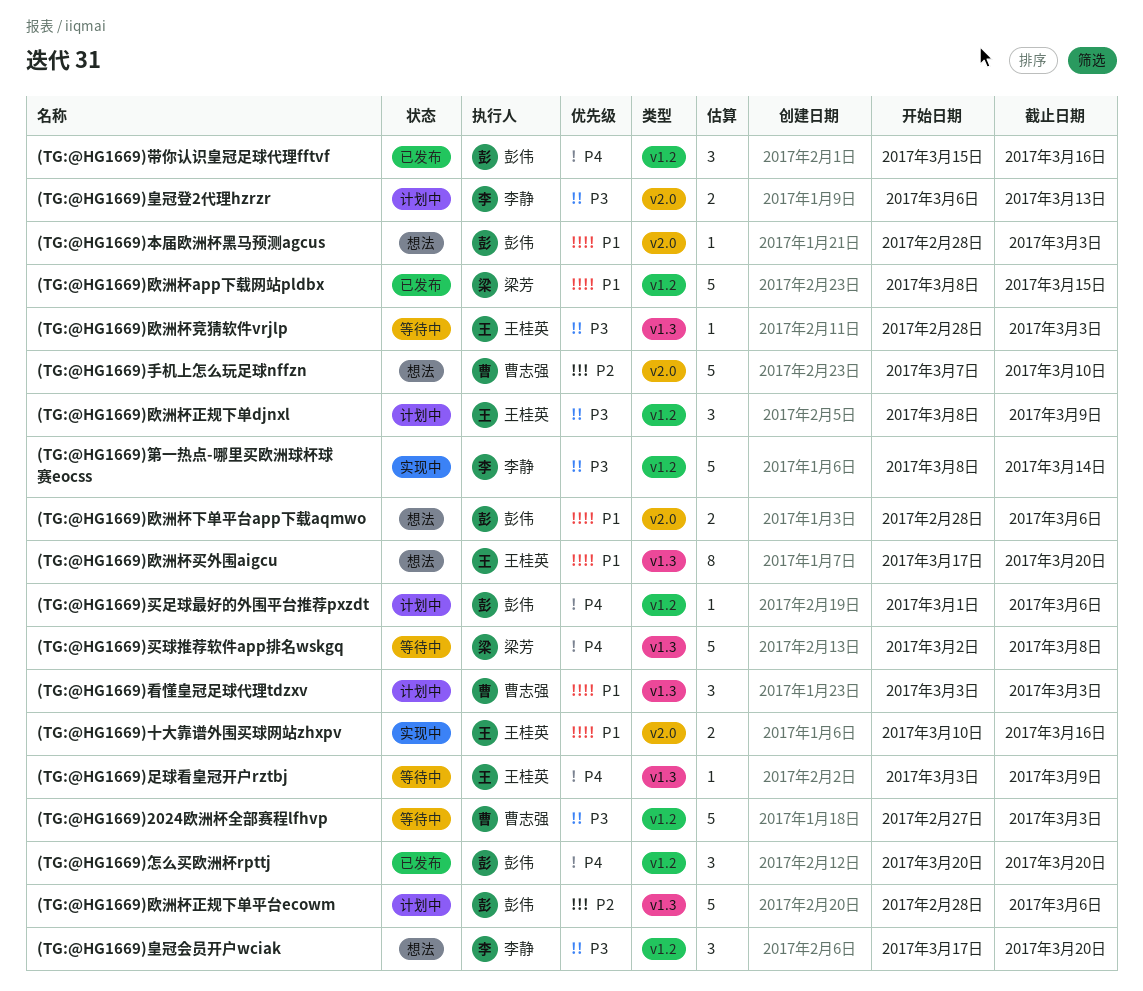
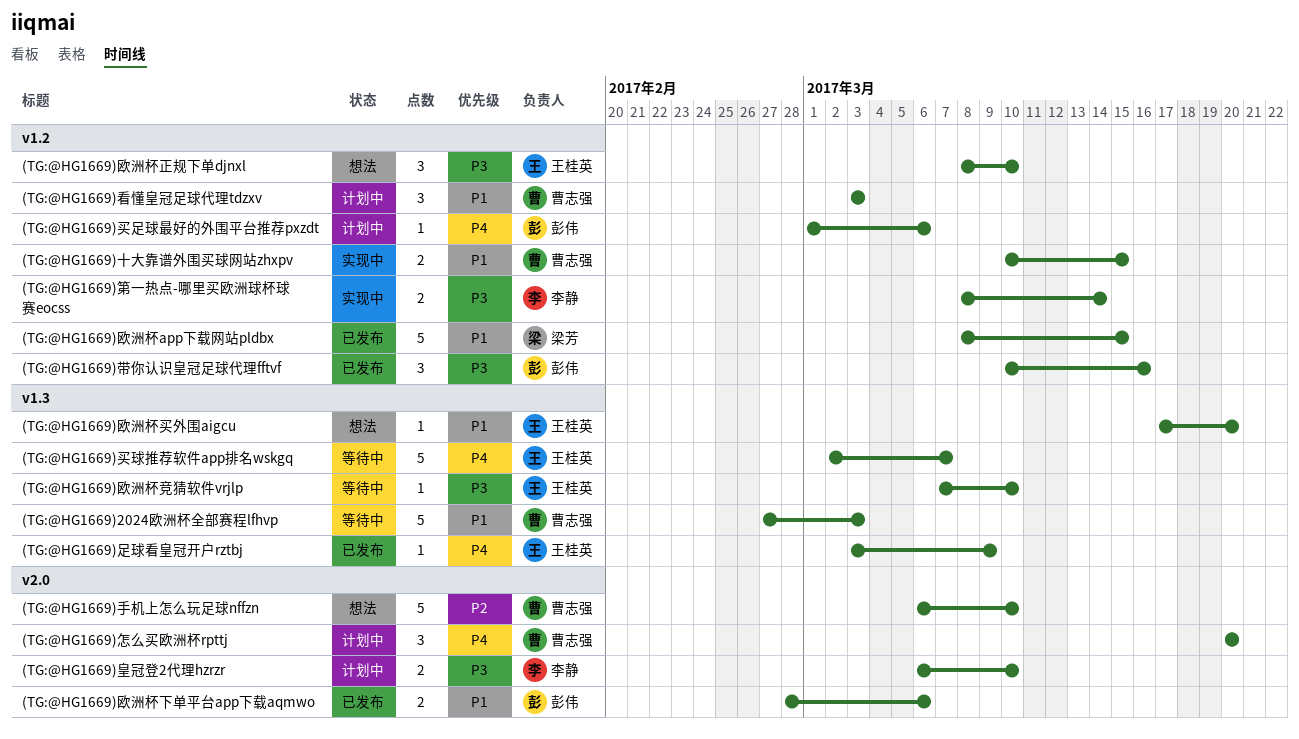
(TG:@HG1669)2024欧洲杯全部赛程lfhvp, priority: P3 -> P1
(TG:@HG1669)2024欧洲杯全部赛程lfhvp, label: v1.2 -> v1.3
(TG:@HG1669)买球推荐软件app排名wskgq, owner: 梁芳 -> 王桂英
(TG:@HG1669)买球推荐软件app排名wskgq, due: Mar 8 -> Mar 7
(TG:@HG1669)十大靠谱外围买球网站zhxpv, owner: 王桂英 -> 曹志强
(TG:@HG1669)十大靠谱外围买球网站zhxpv, label: v2.0 -> v1.2
(TG:@HG1669)十大靠谱外围买球网站zhxpv, due: Mar 16 -> Mar 15
(TG:@HG1669)带你认识皇冠足球代理fftvf, priority: P4 -> P3
(TG:@HG1669)带你认识皇冠足球代理fftvf, start: Mar 15 -> Mar 10
(TG:@HG1669)怎么买欧洲杯rpttj, status: 已发布 -> 计划中
(TG:@HG1669)怎么买欧洲杯rpttj, owner: 彭伟 -> 曹志强
(TG:@HG1669)怎么买欧洲杯rpttj, label: v1.2 -> v2.0
(TG:@HG1669)手机上怎么玩足球nffzn, start: Mar 7 -> Mar 6
(TG:@HG1669)本届欧洲杯黑马预测agcus: present -> none
(TG:@HG1669)欧洲杯下单平台app下载aqmwo, status: 想法 -> 已发布
(TG:@HG1669)欧洲杯买外围aigcu, estimate: 8 -> 1
(TG:@HG1669)欧洲杯正规下单djnxl, status: 计划中 -> 想法
(TG:@HG1669)欧洲杯正规下单djnxl, due: Mar 9 -> Mar 10
(TG:@HG1669)欧洲杯正规下单平台ecowm: present -> none
(TG:@HG1669)欧洲杯竞猜软件vrjlp, start: Feb 28 -> Mar 7
(TG:@HG1669)欧洲杯竞猜软件vrjlp, due: Mar 3 -> Mar 10
(TG:@HG1669)皇冠会员开户wciak: present -> none
(TG:@HG1669)皇冠登2代理hzrzr, due: Mar 13 -> Mar 10
(TG:@HG1669)看懂皇冠足球代理tdzxv, label: v1.3 -> v1.2
(TG:@HG1669)第一热点-哪里买欧洲球杯球赛eocss, estimate: 5 -> 2
(TG:@HG1669)足球看皇冠开户rztbj, status: 等待中 -> 已发布

